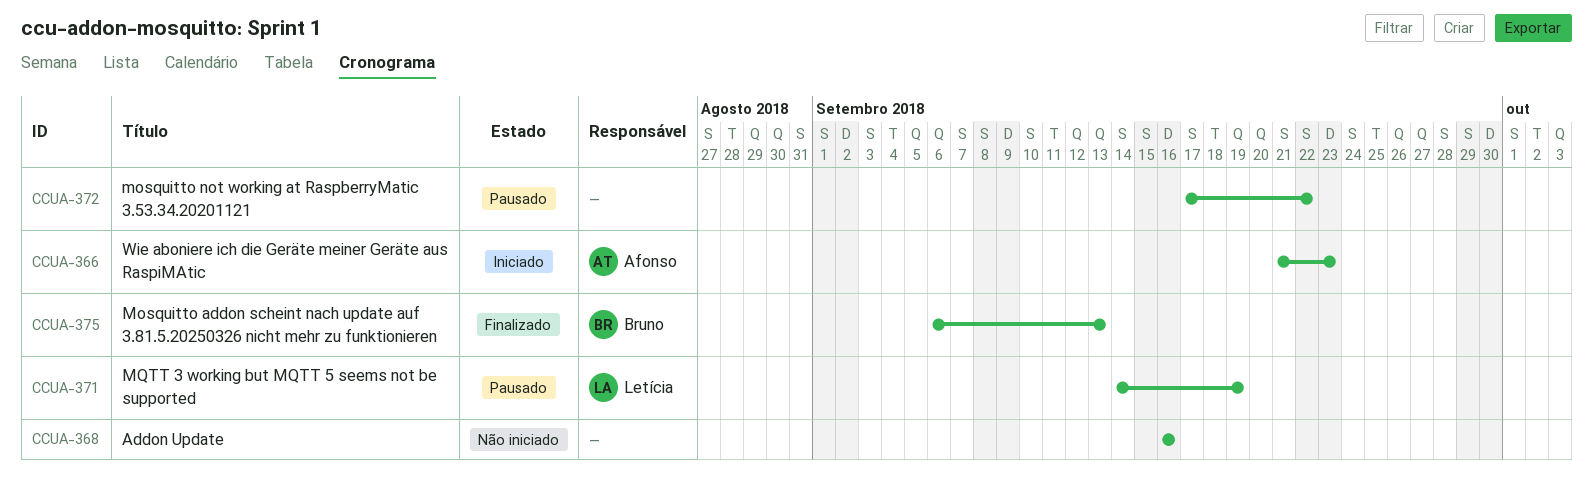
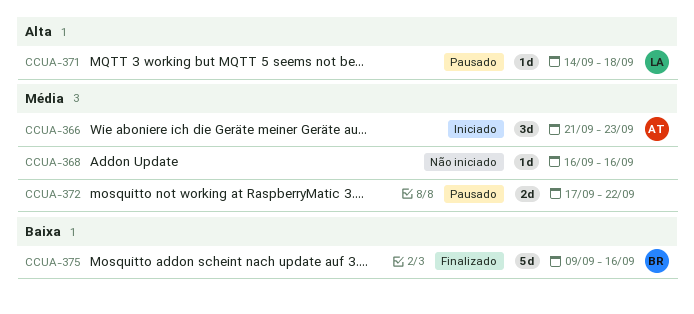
CCUA-371, due: Sep 19 -> Sep 18
CCUA-375, start: Sep 6 -> Sep 9
CCUA-375, due: Sep 13 -> Sep 16

